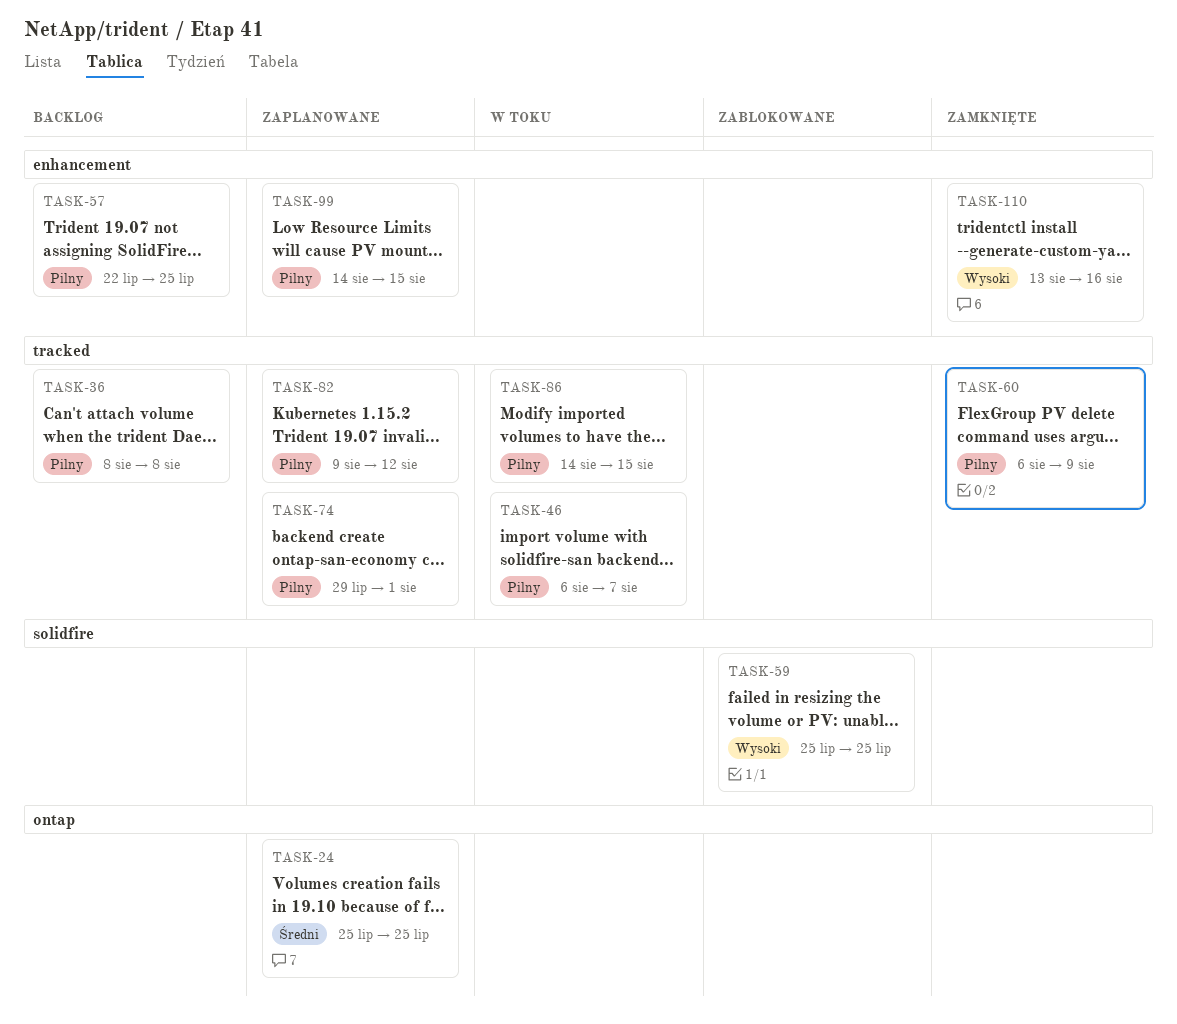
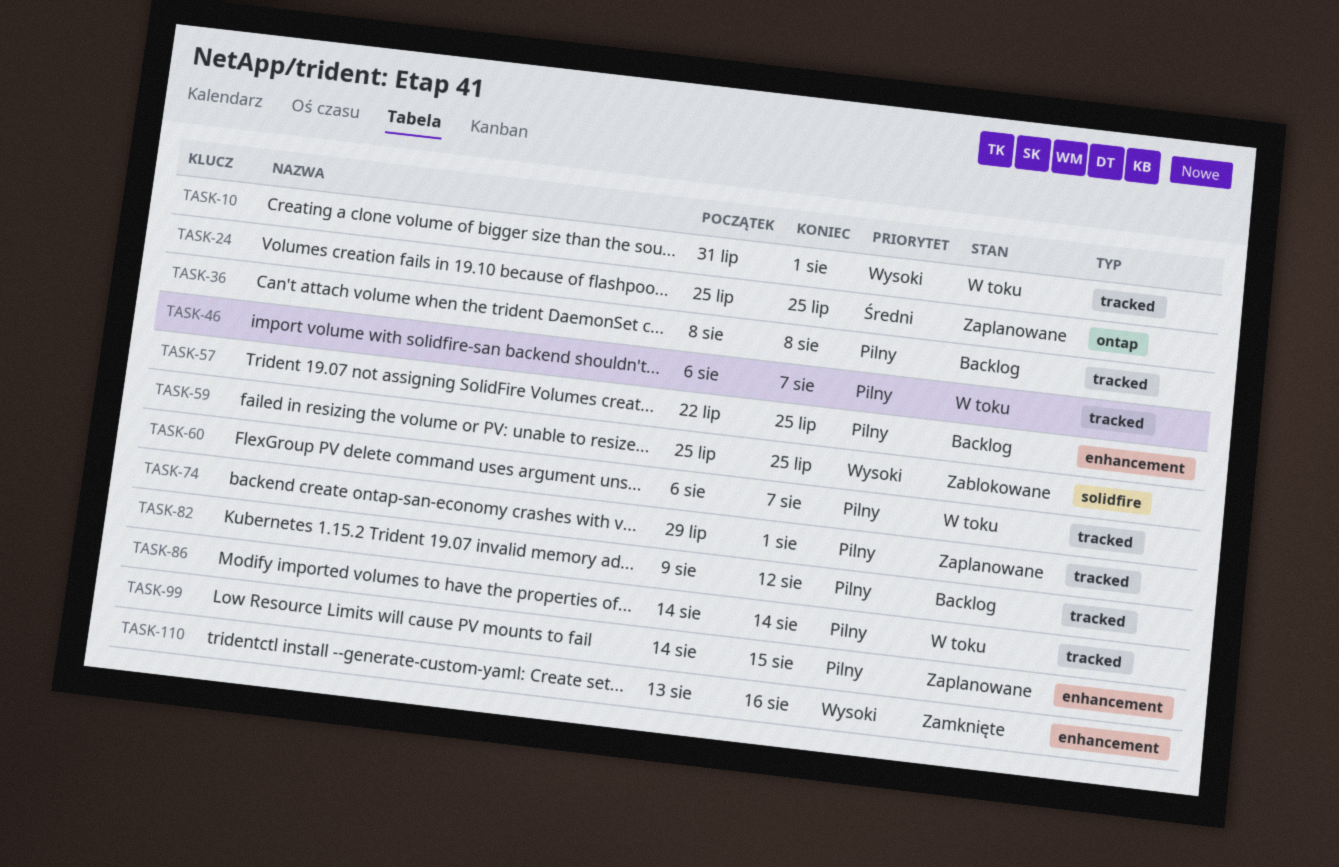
TASK-10: none -> present
TASK-60, status: Zamknięte -> W toku
TASK-60, due: Aug 9 -> Aug 7
TASK-82, status: Zaplanowane -> Backlog
TASK-86, due: Aug 15 -> Aug 14

